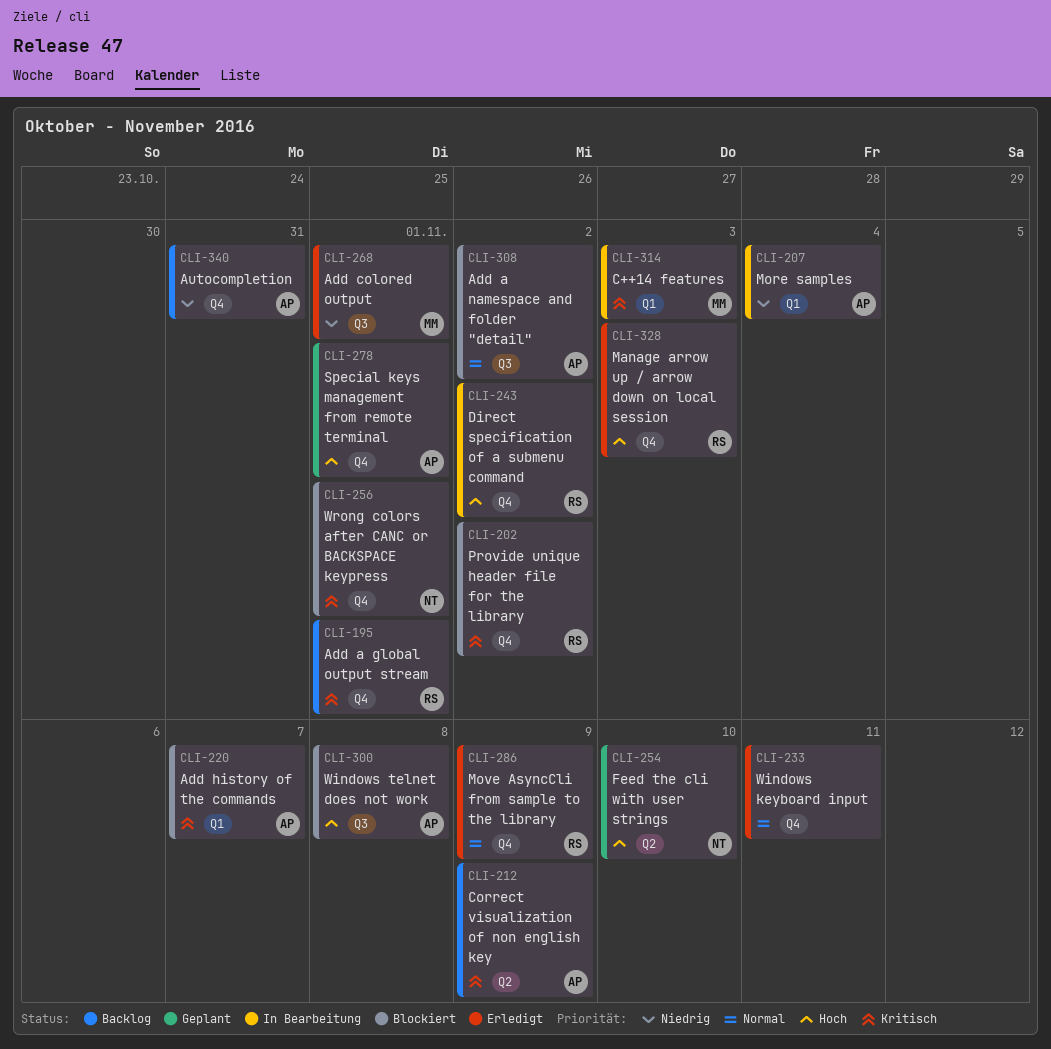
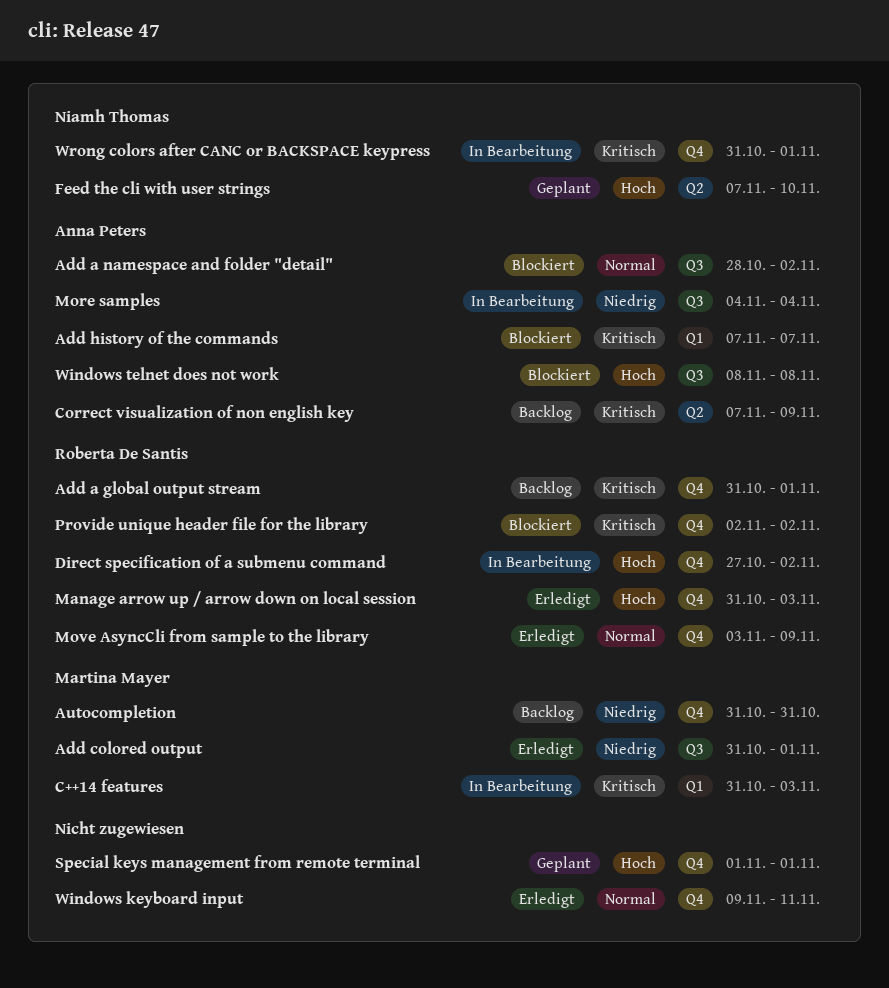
Autocompletion, owner: Anna Peters -> Martina Mayer
More samples, label: Q1 -> Q3
Special keys management from remote terminal, owner: Anna Peters -> none
Wrong colors after CANC or BACKSPACE keypress, status: Blockiert -> In Bearbeitung

